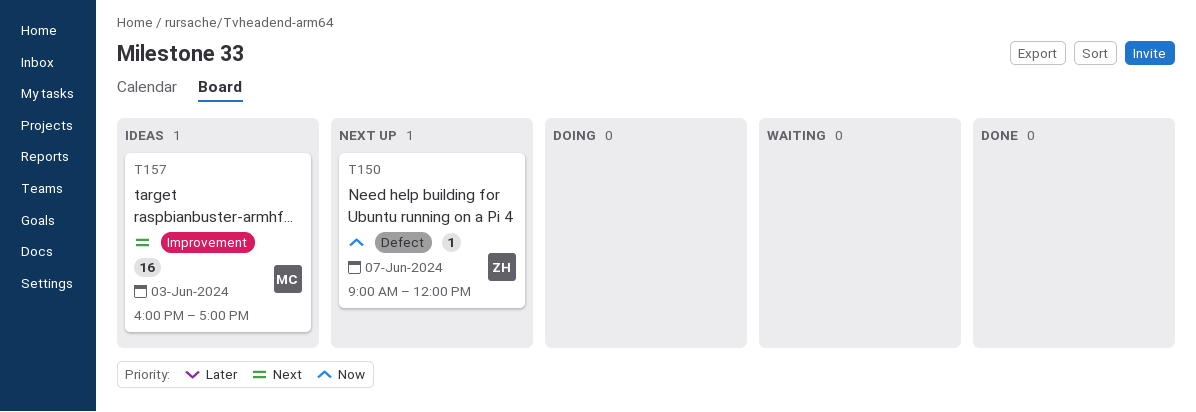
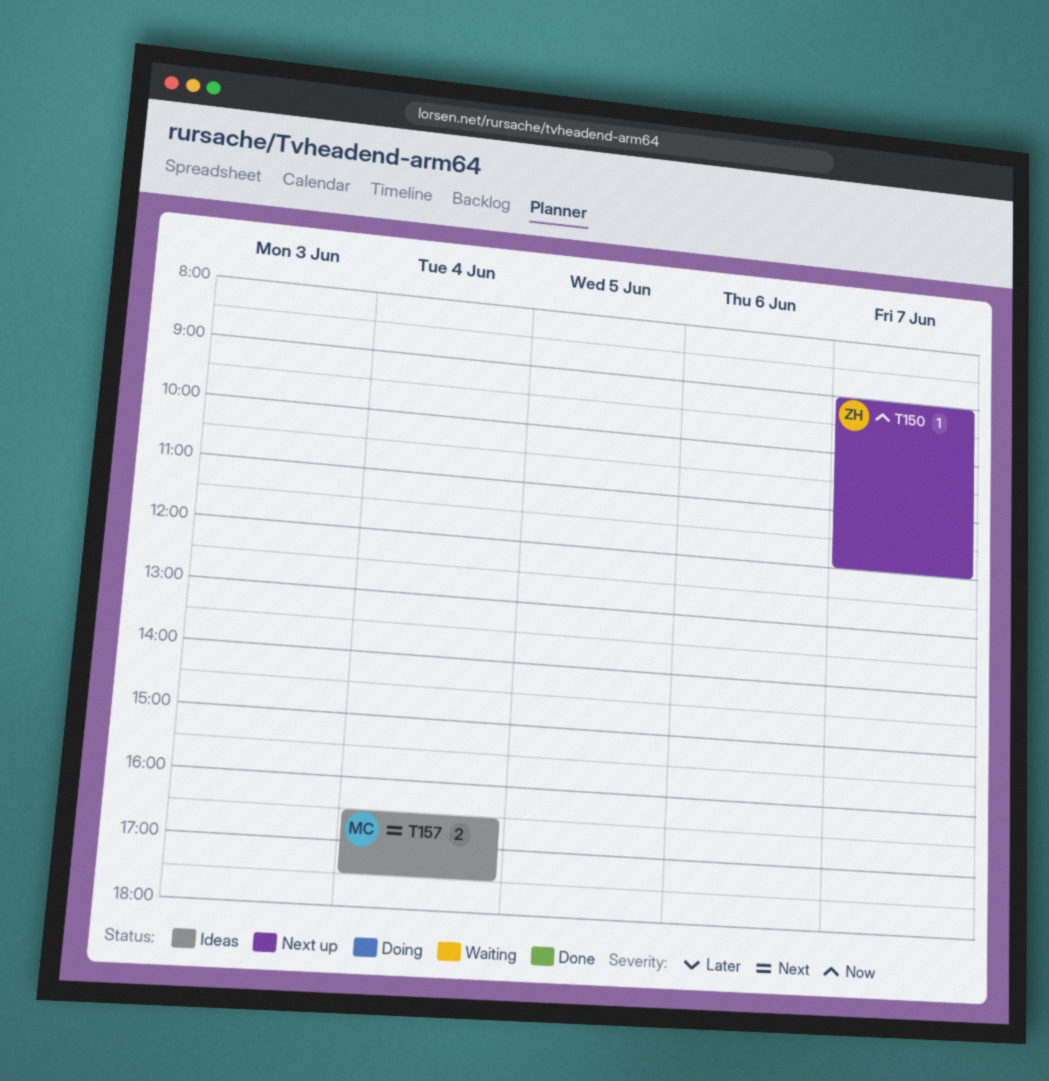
T157, estimate: 16 -> 2
T157, day: Jun 3 -> Jun 4
T157, begins: 16:00 -> 16:30
T157, ends: 17:00 -> 17:30

